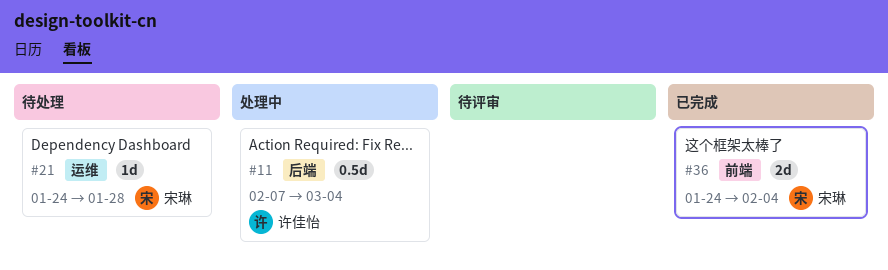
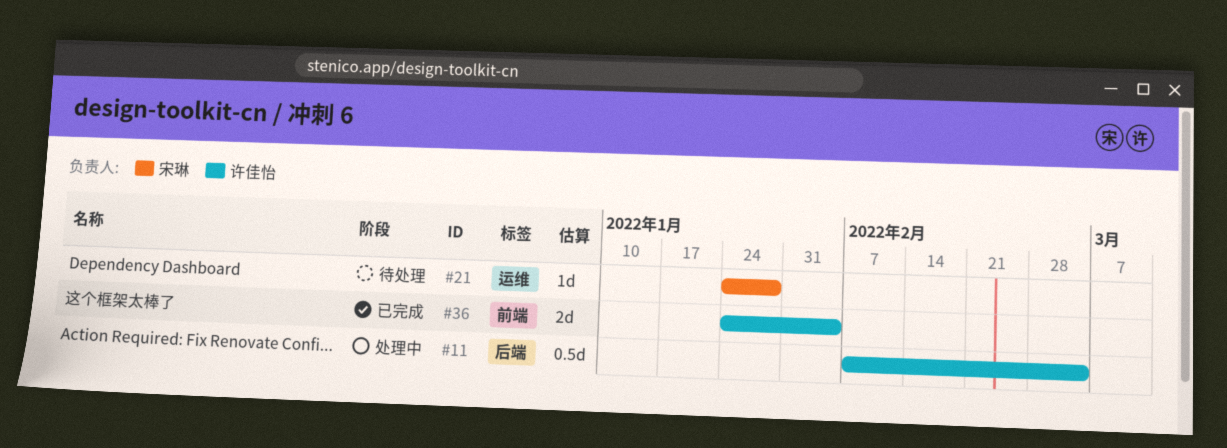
#36, owner: 宋琳 -> 许佳怡

